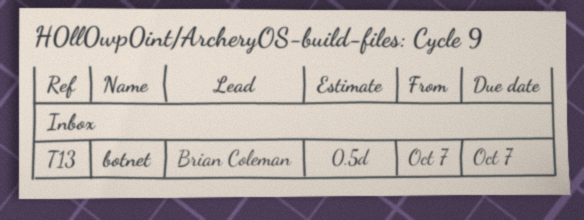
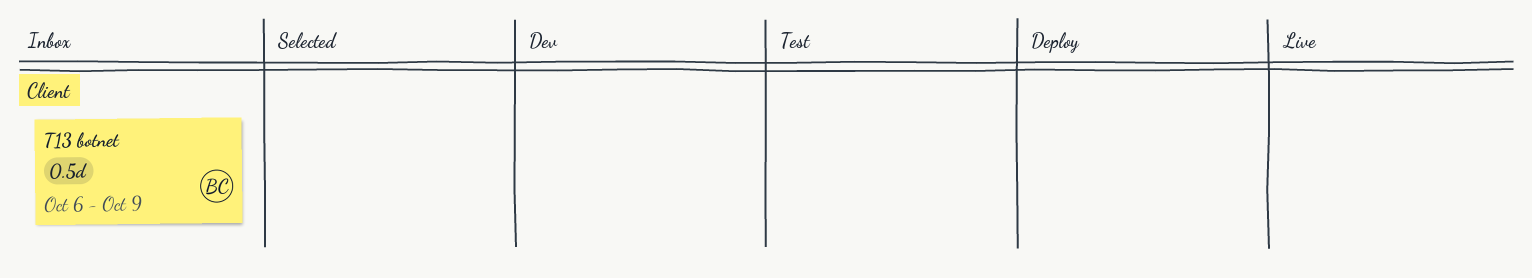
T13, start: Oct 7 -> Oct 6
T13, due: Oct 7 -> Oct 9

